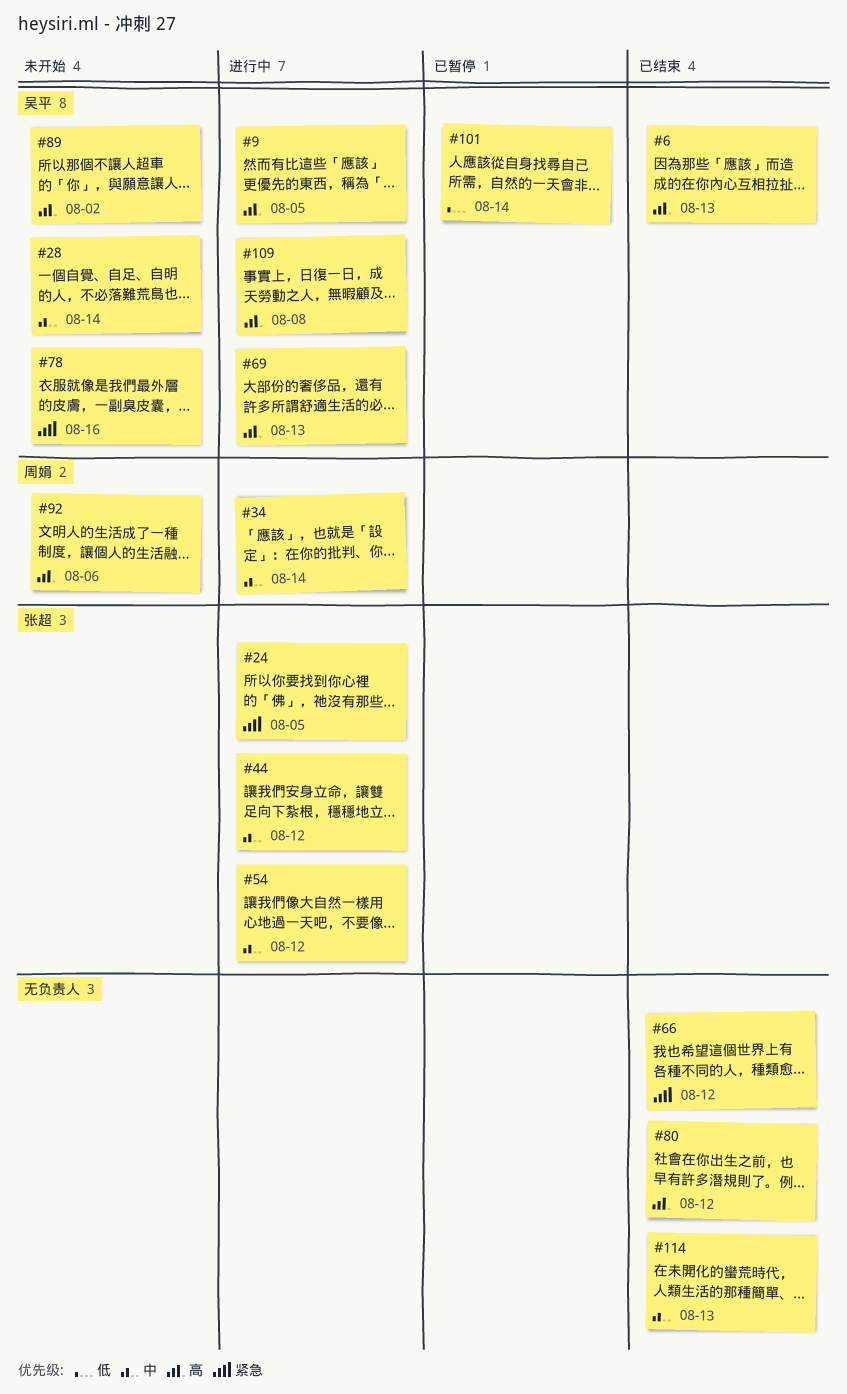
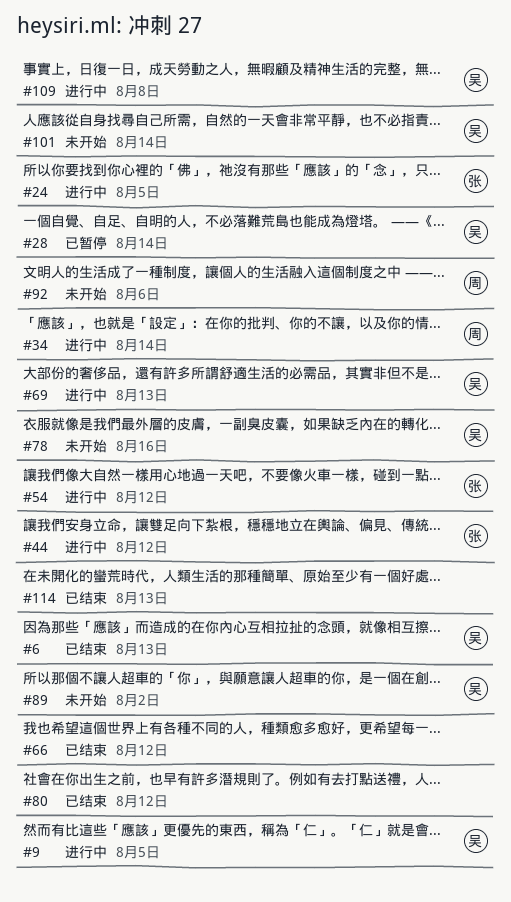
#28, status: 未开始 -> 已暂停
#101, status: 已暂停 -> 未开始

